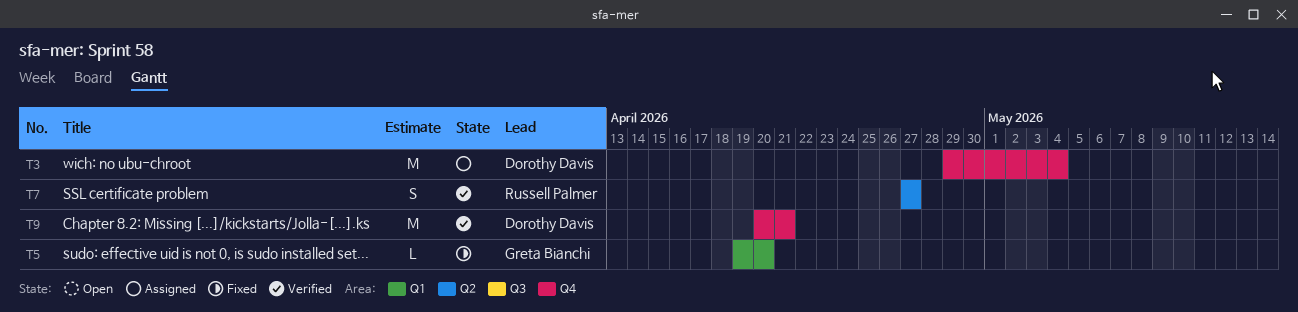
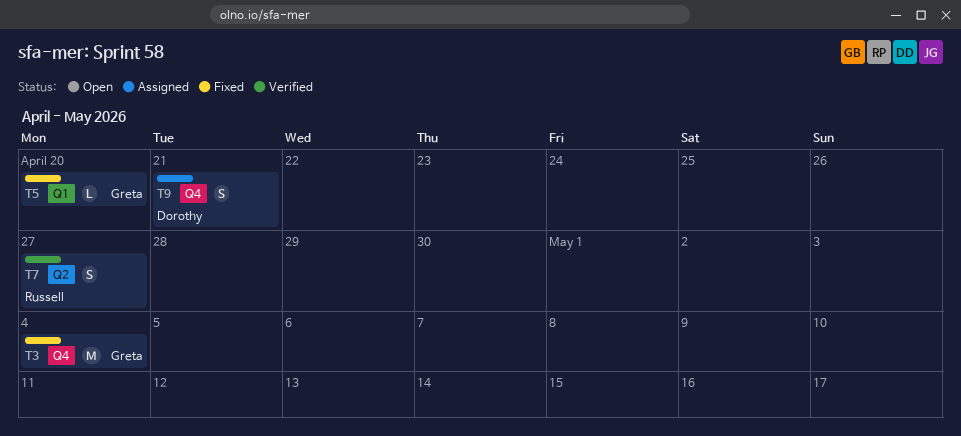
T3, status: Assigned -> Fixed
T3, owner: Dorothy Davis -> Greta Bianchi
T9, status: Verified -> Assigned
T9, estimate: M -> S

